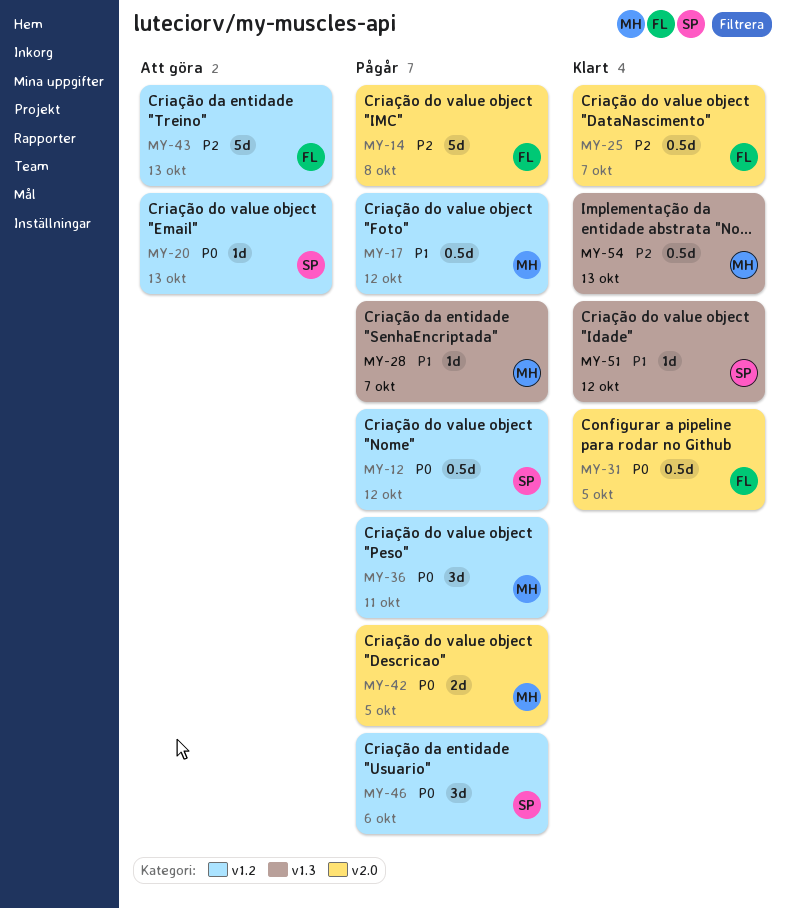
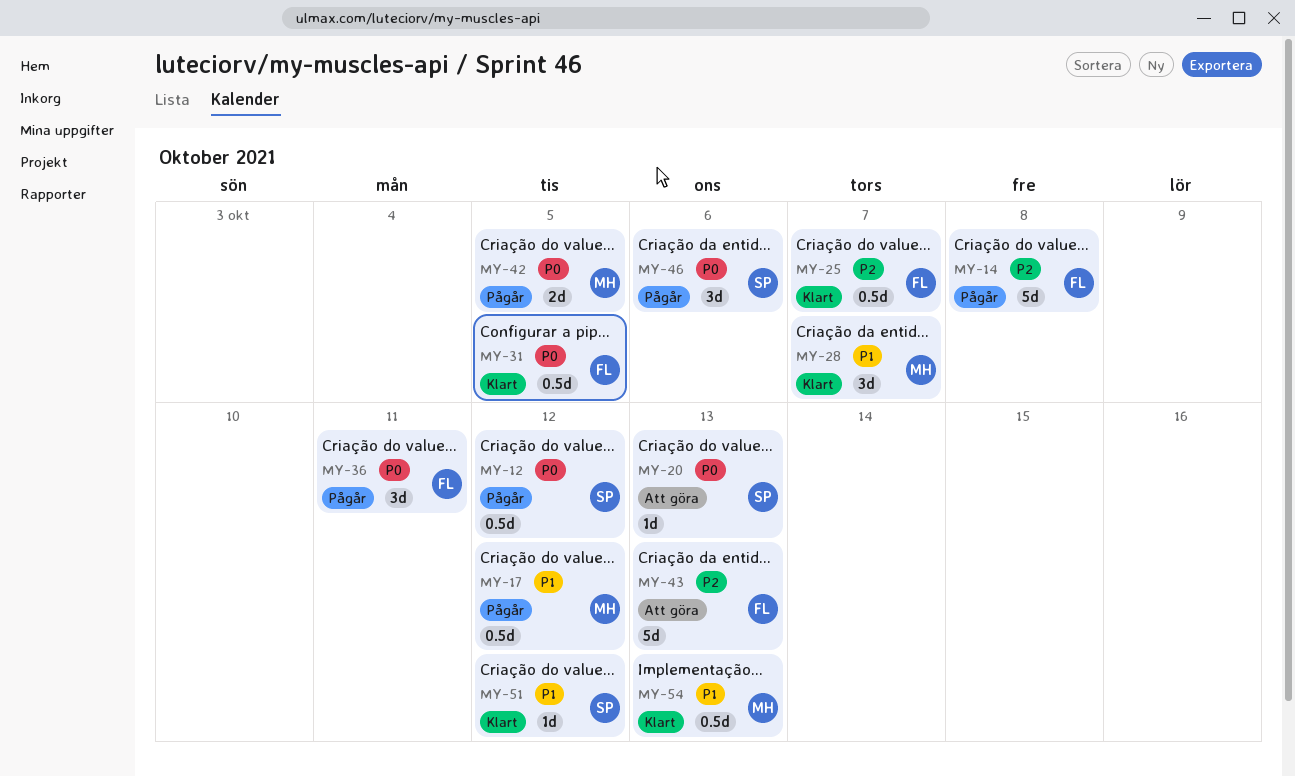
MY-28, status: Pågår -> Klart
MY-28, estimate: 1d -> 3d
MY-36, owner: MH -> FL
MY-54, priority: P2 -> P1

